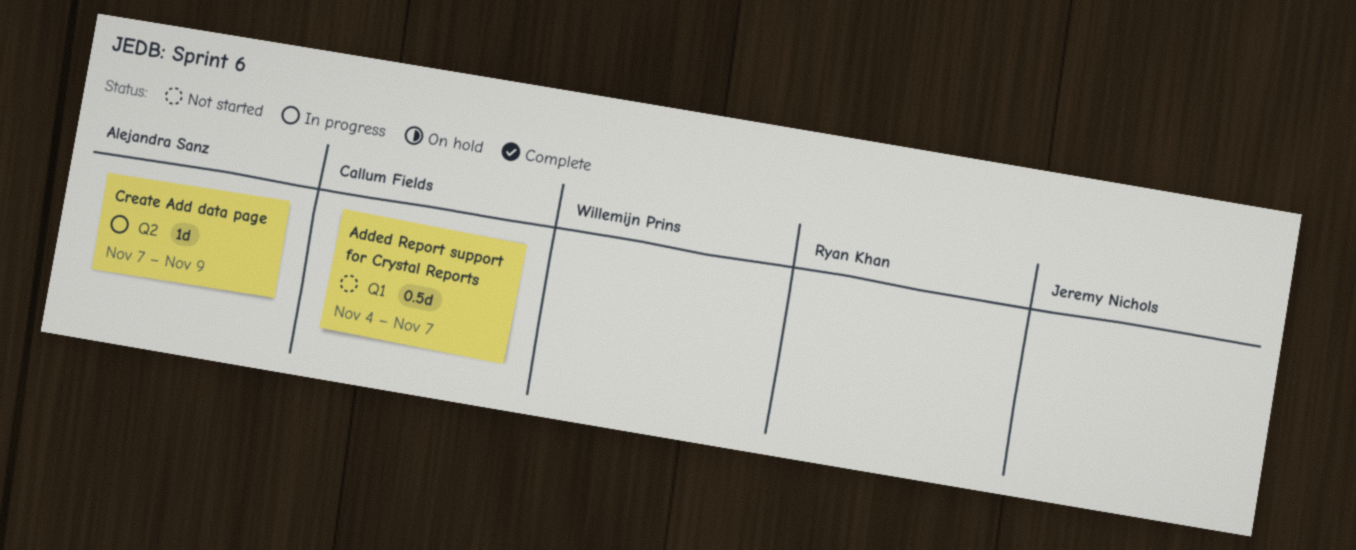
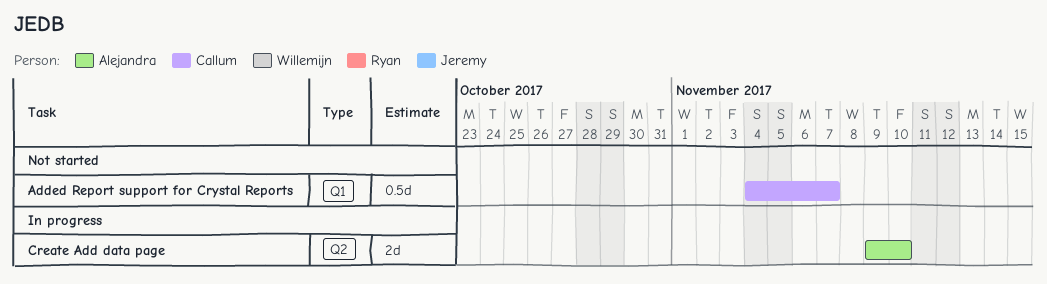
Create Add data page, estimate: 1d -> 2d
Create Add data page, start: Nov 7 -> Nov 9
Create Add data page, due: Nov 9 -> Nov 10

